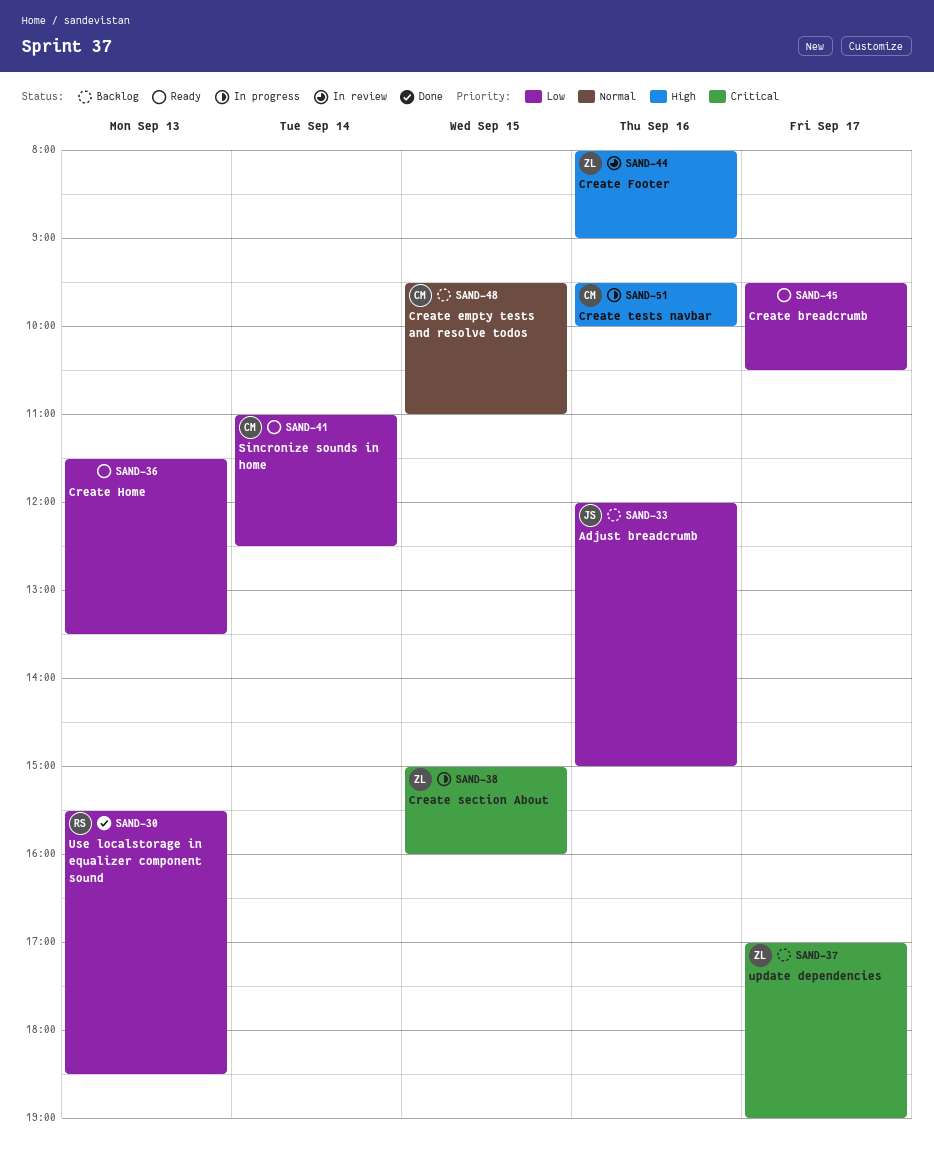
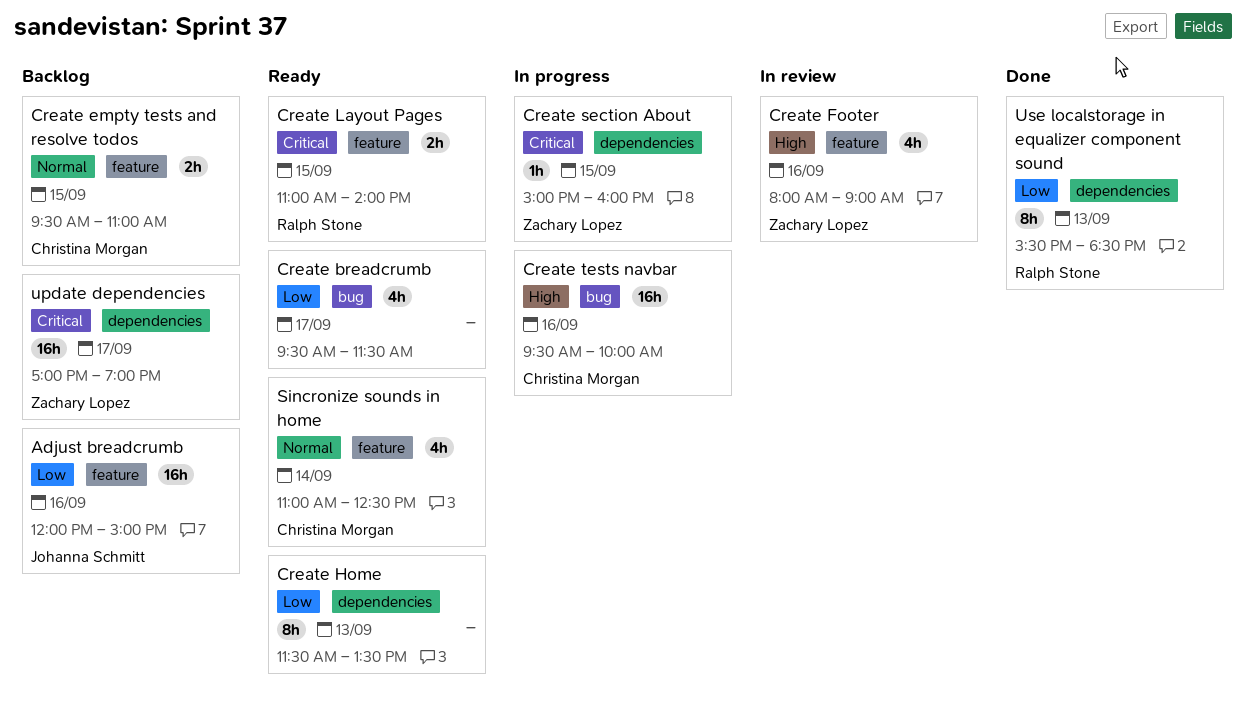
Create breadcrumb, ends: 10:30 -> 11:30
Create Layout Pages: none -> present
Sincronize sounds in home, priority: Low -> Normal

